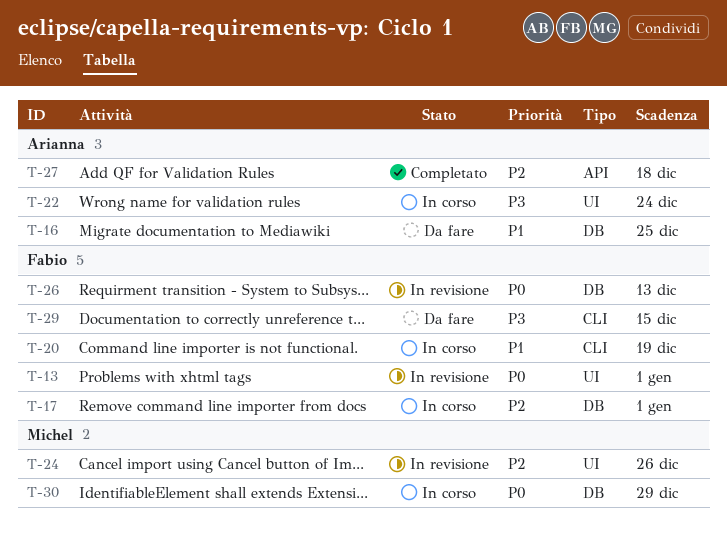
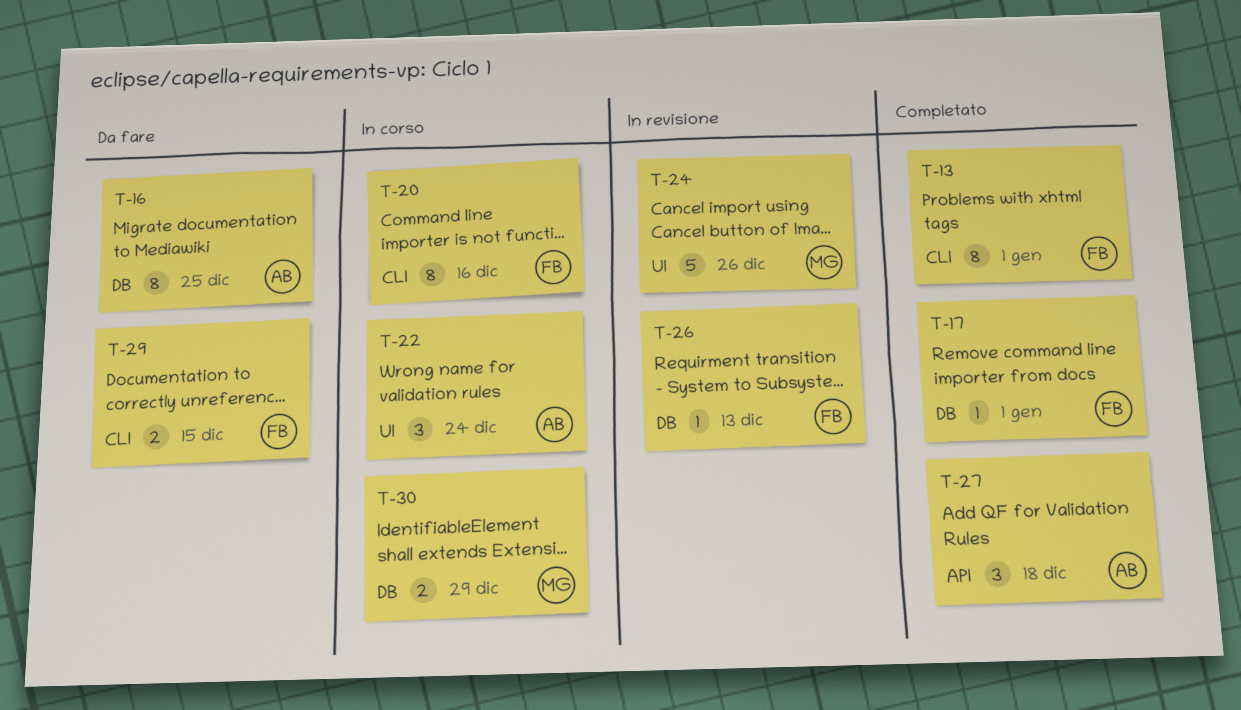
T-13, status: In revisione -> Completato
T-13, label: UI -> CLI
T-17, status: In corso -> Completato
T-20, due: Dec 19 -> Dec 16

